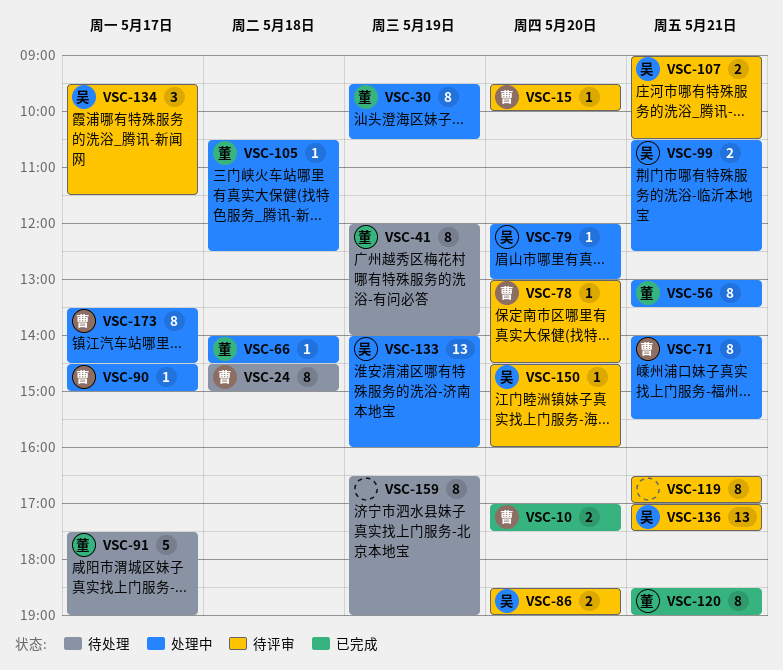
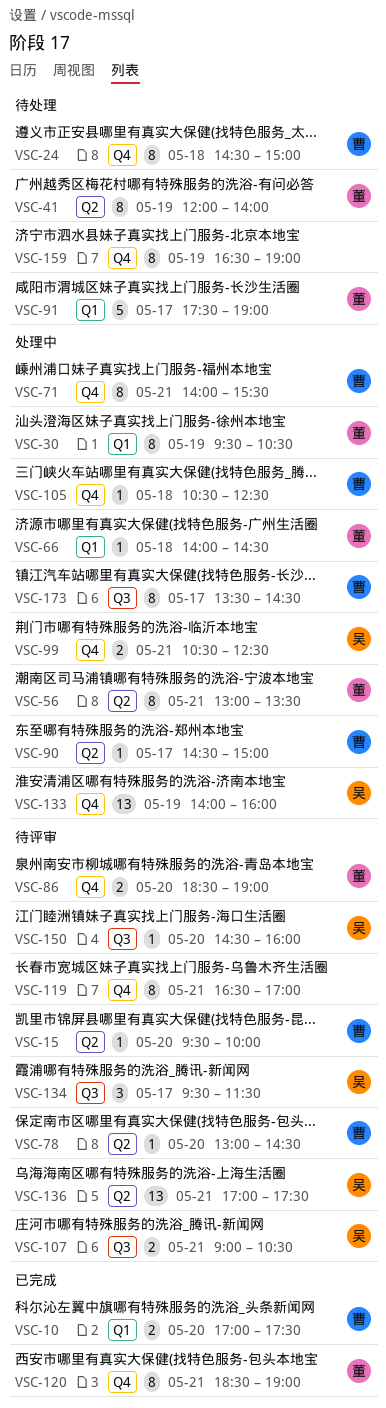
VSC-79: present -> none
VSC-86, owner: 吴 -> 董
VSC-105, owner: 董 -> 曹

